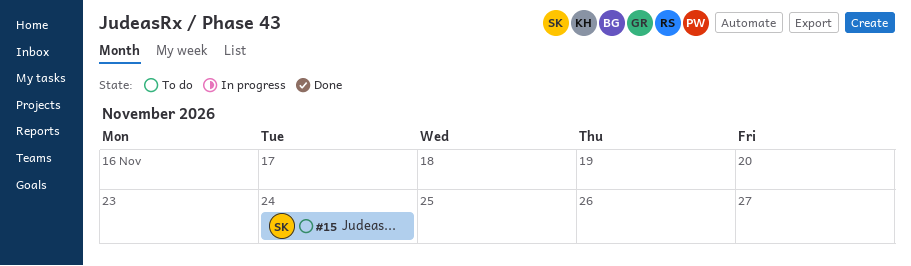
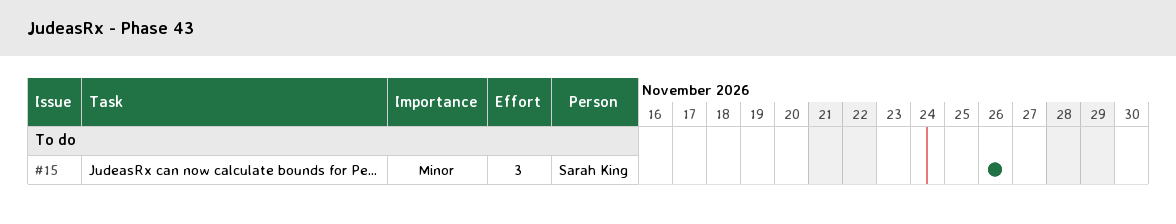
#15, start: Nov 24 -> Nov 26
#15, due: Nov 24 -> Nov 26

